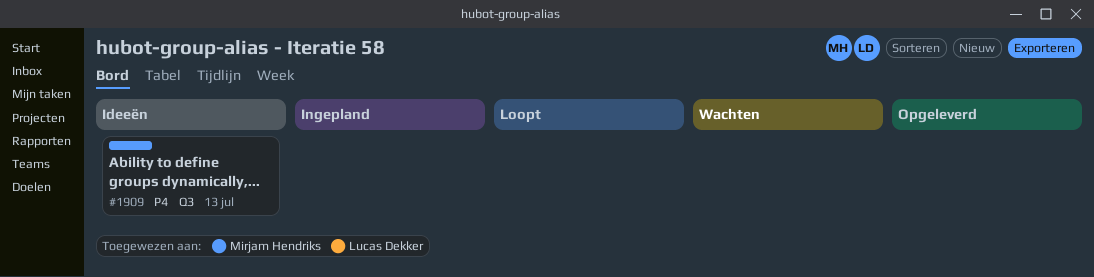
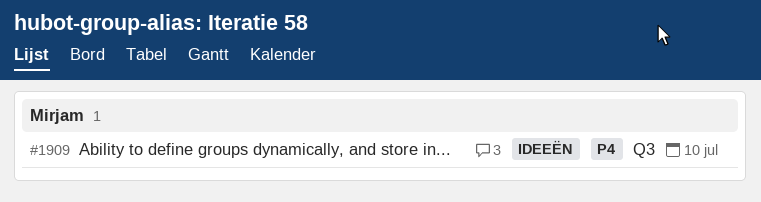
#1909, due: Jul 13 -> Jul 10

